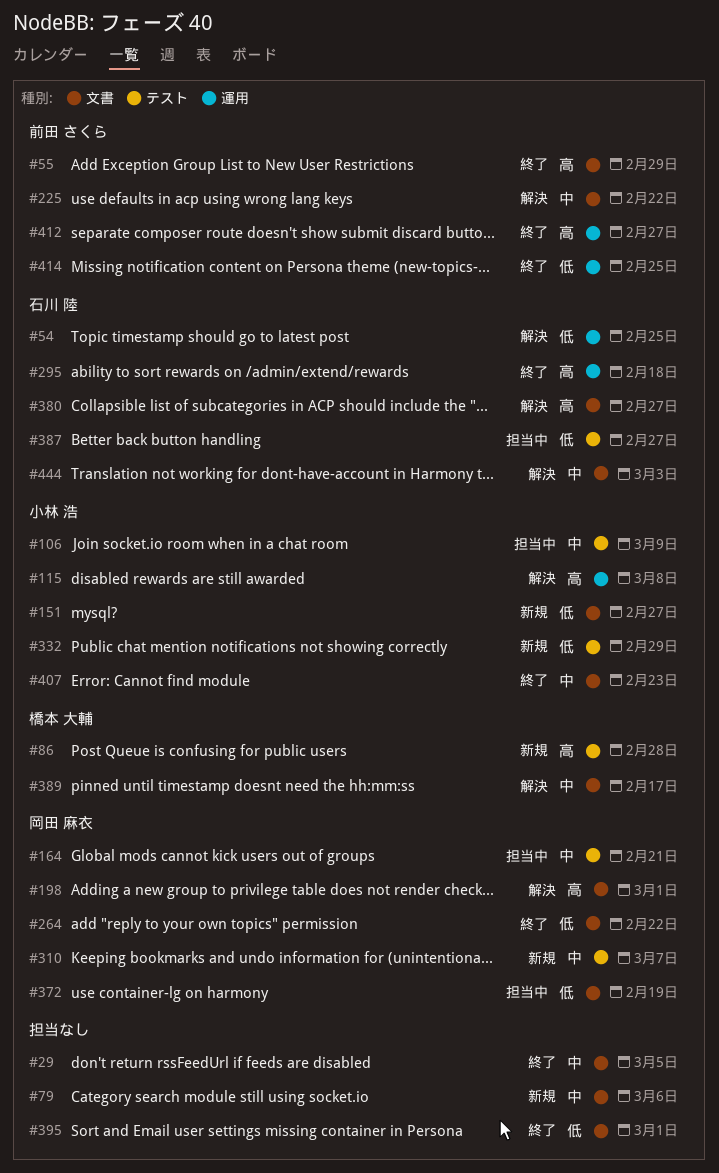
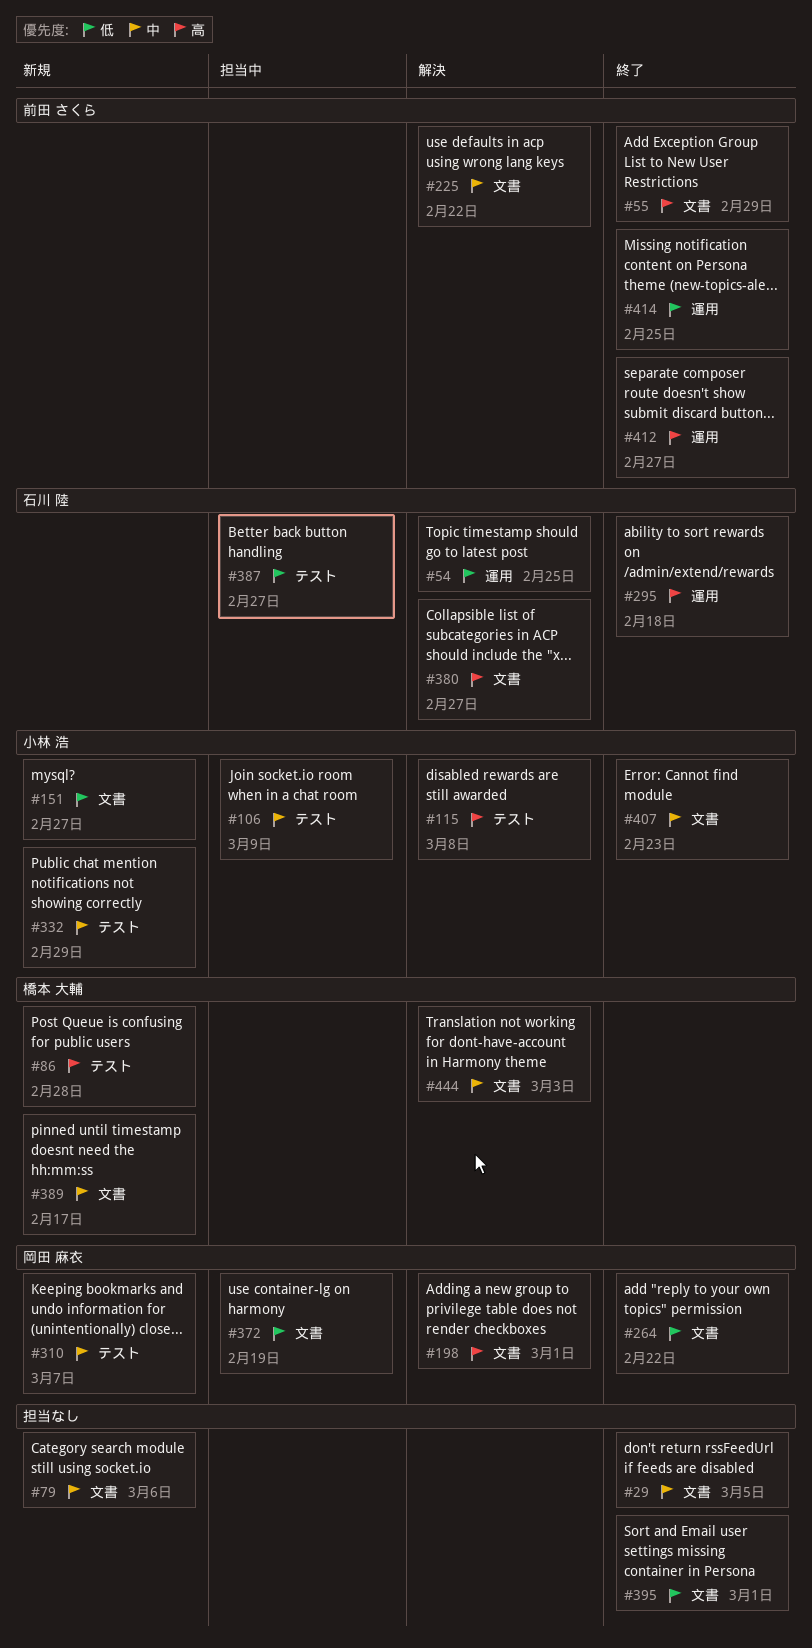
#115, label: 運用 -> テスト
#164: present -> none
#332, priority: 低 -> 中
#389, status: 解決 -> 新規
#444, owner: 石川 陸 -> 橋本 大輔

